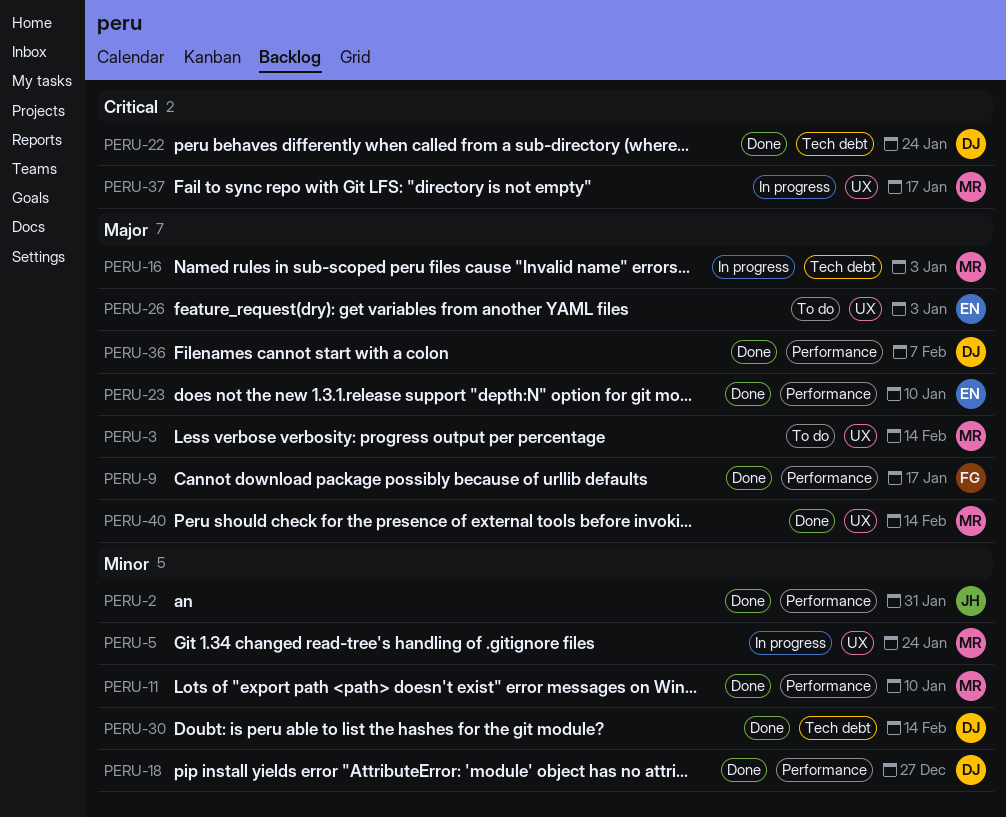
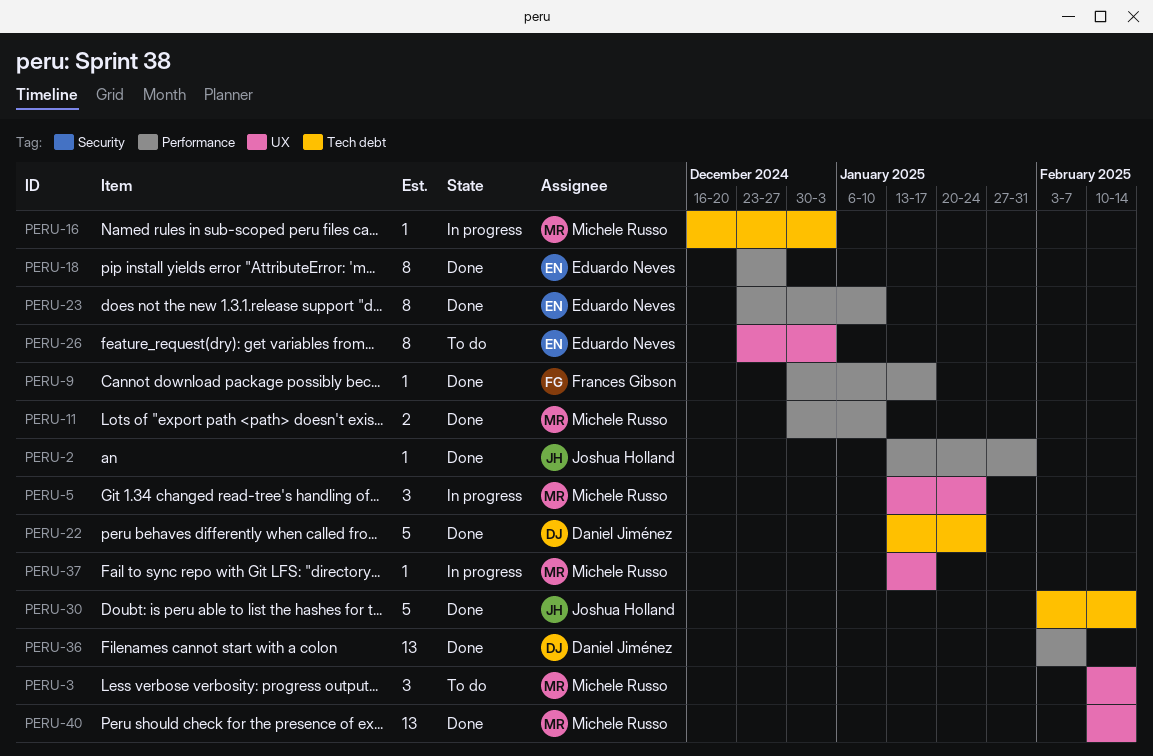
PERU-18, owner: Daniel Jiménez -> Eduardo Neves
PERU-30, owner: Daniel Jiménez -> Joshua Holland

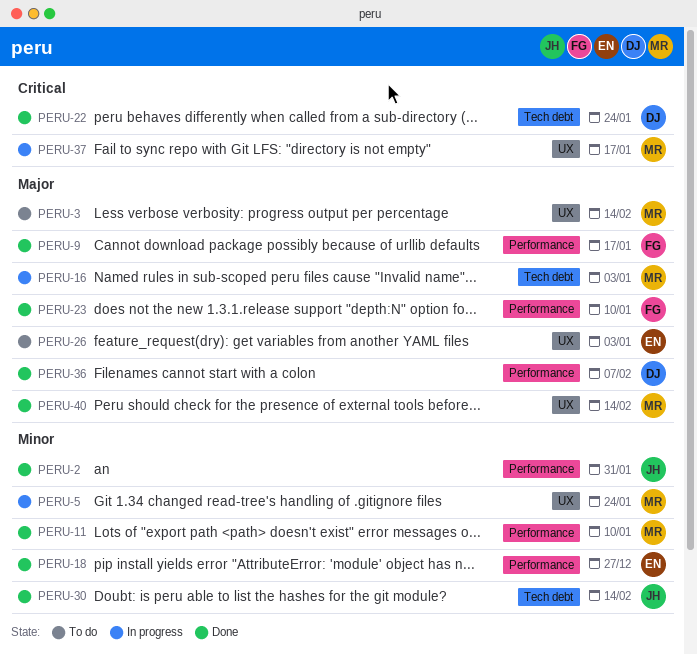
PERU-23, owner: Eduardo Neves -> Frances Gibson

